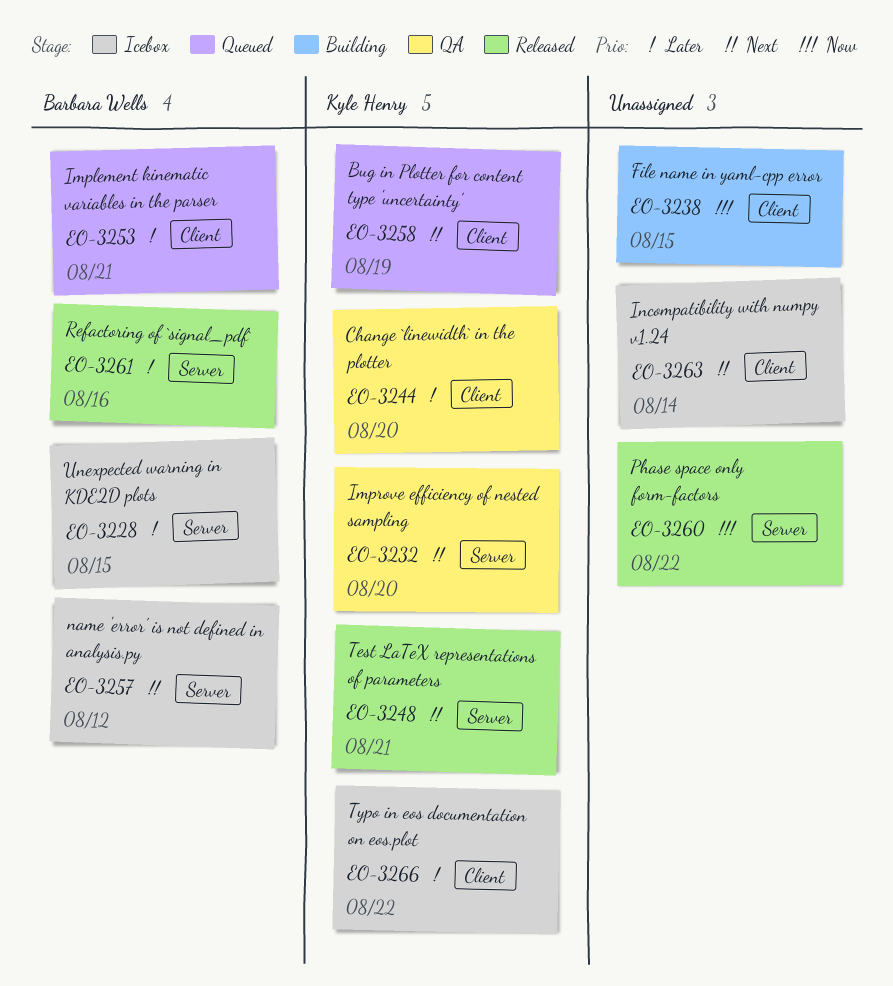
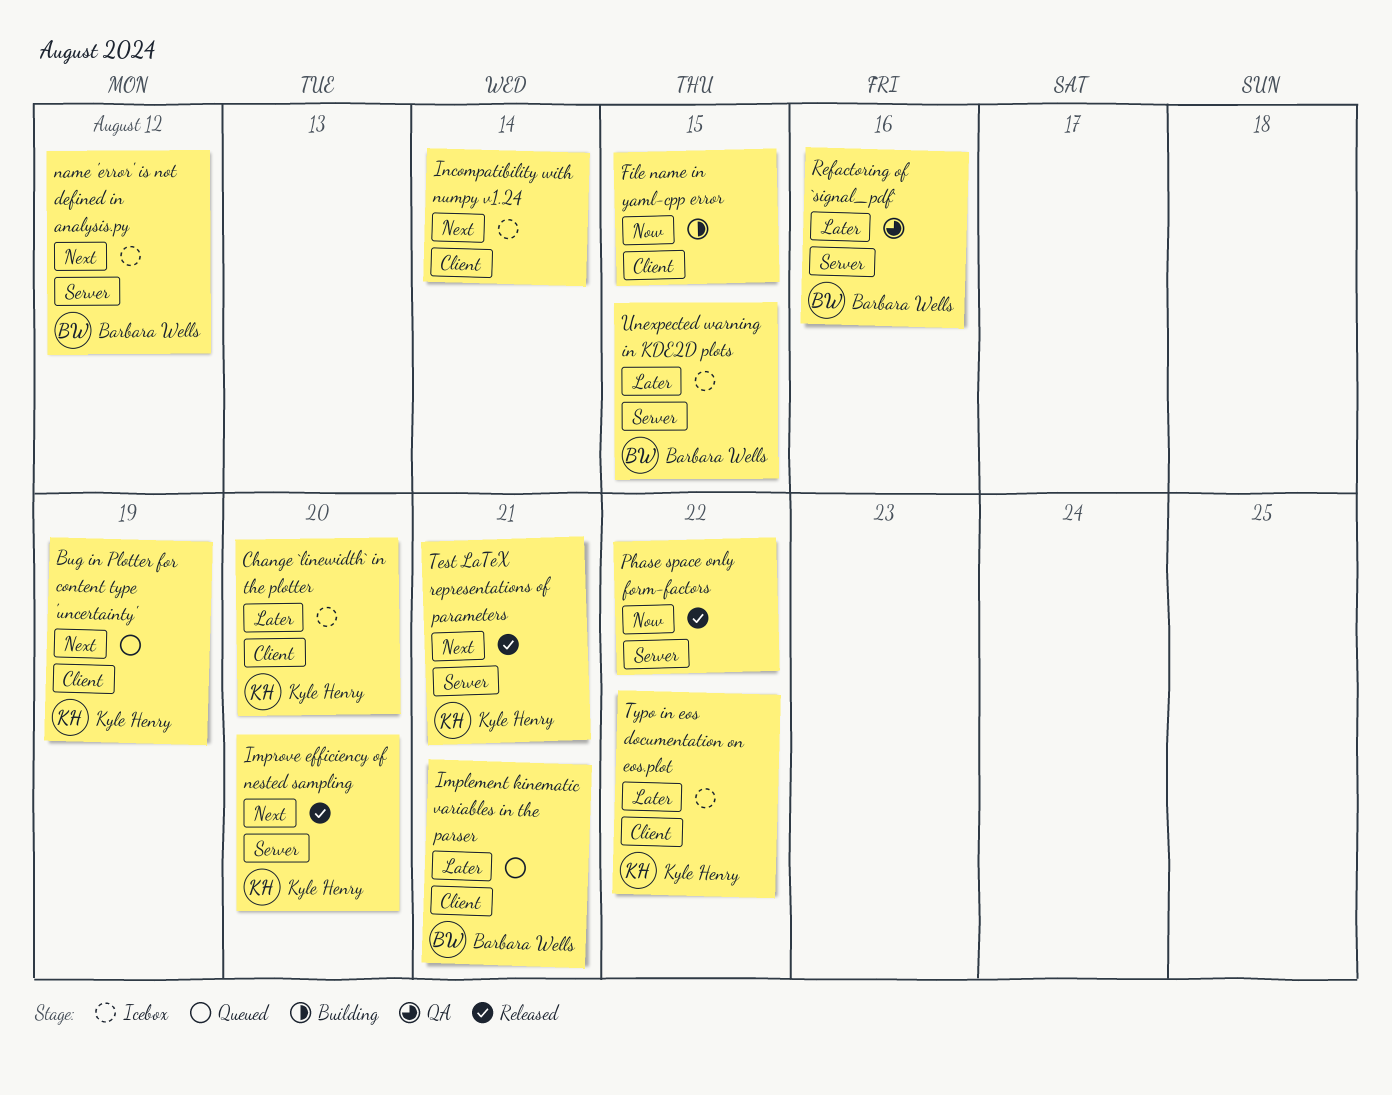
Change `linewidth` in the plotter, status: QA -> Icebox
Improve efficiency of nested sampling, status: QA -> Released
Refactoring of `signal_pdf`, status: Released -> QA

